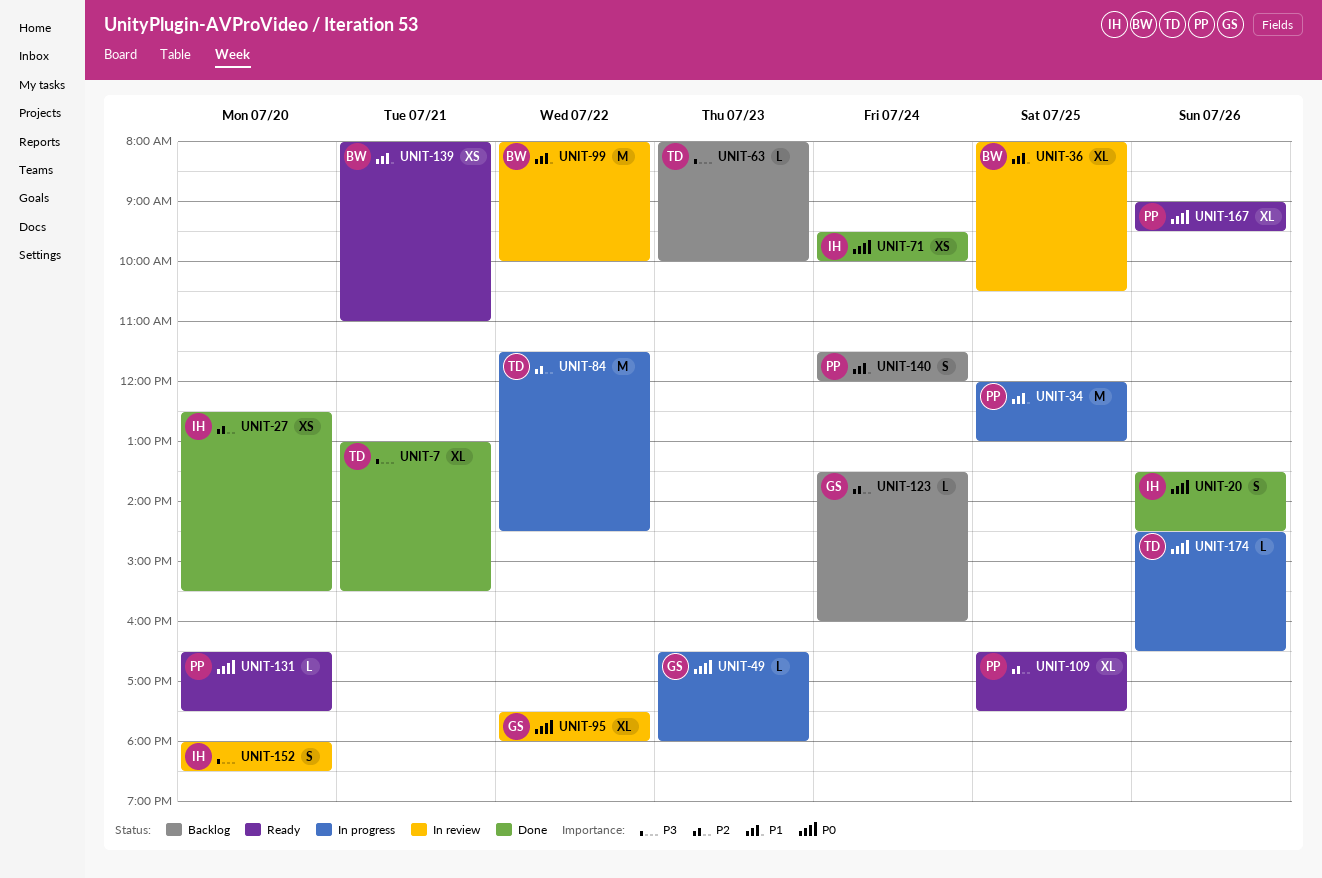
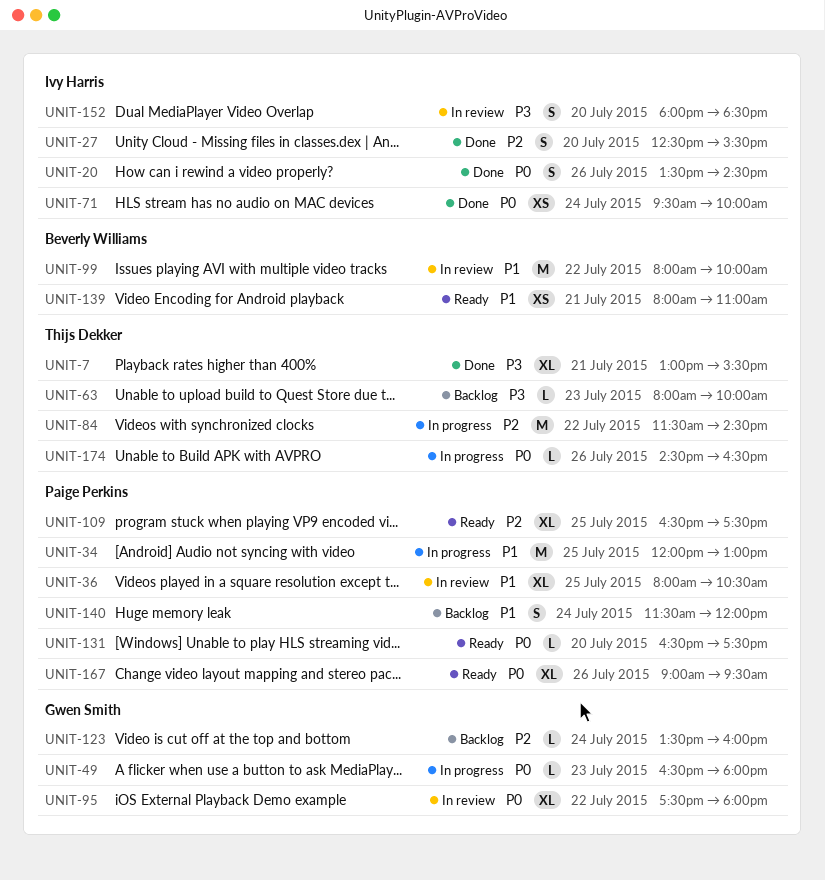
UNIT-27, estimate: XS -> S
UNIT-36, owner: Beverly Williams -> Paige Perkins

